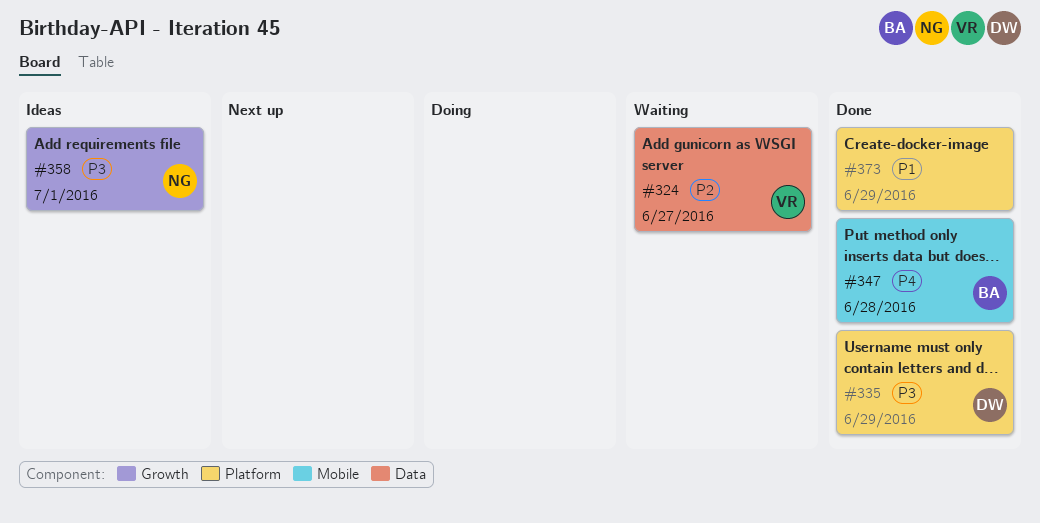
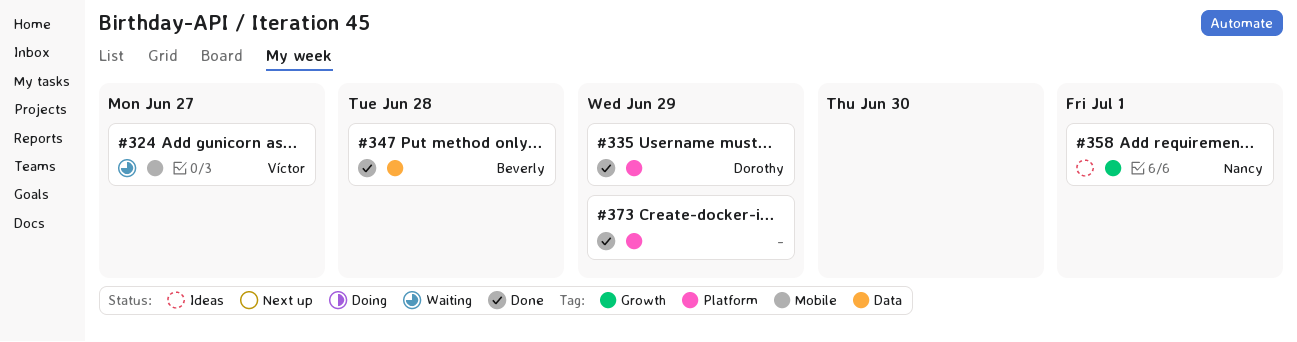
#324, label: Data -> Mobile
#347, label: Mobile -> Data

